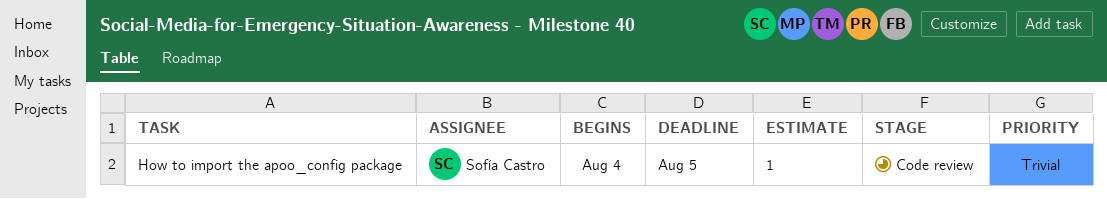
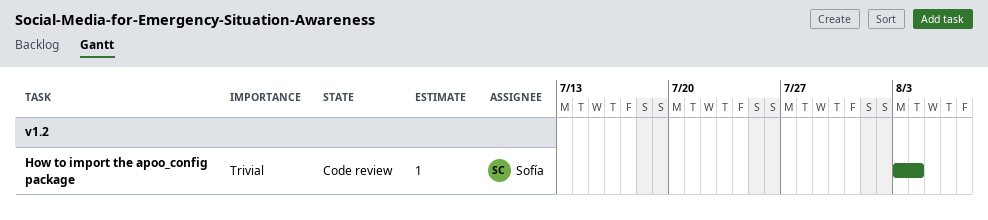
How to import the apoo_config package, start: Aug 4 -> Aug 3
How to import the apoo_config package, due: Aug 5 -> Aug 4

